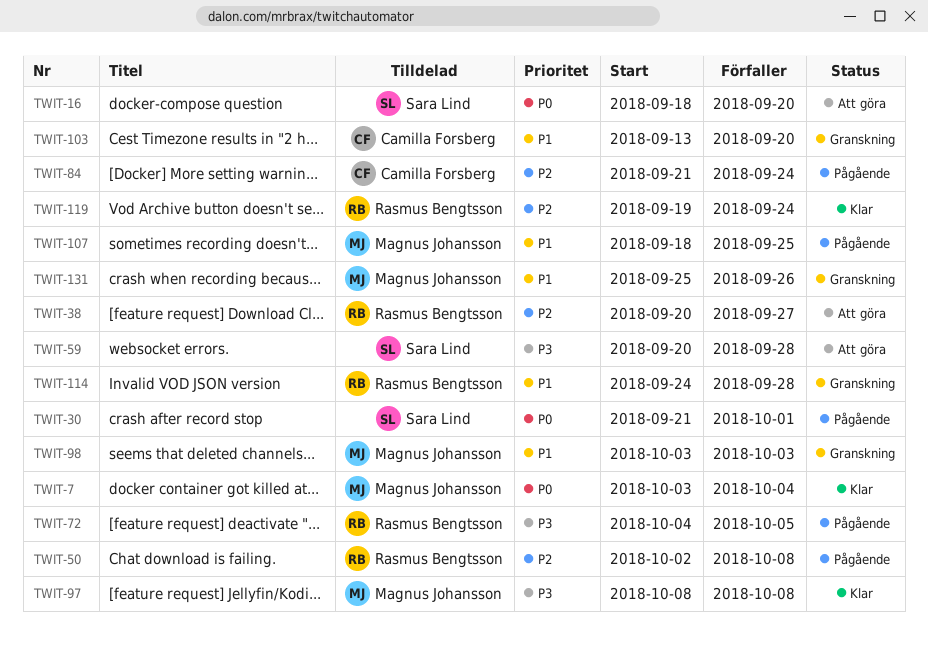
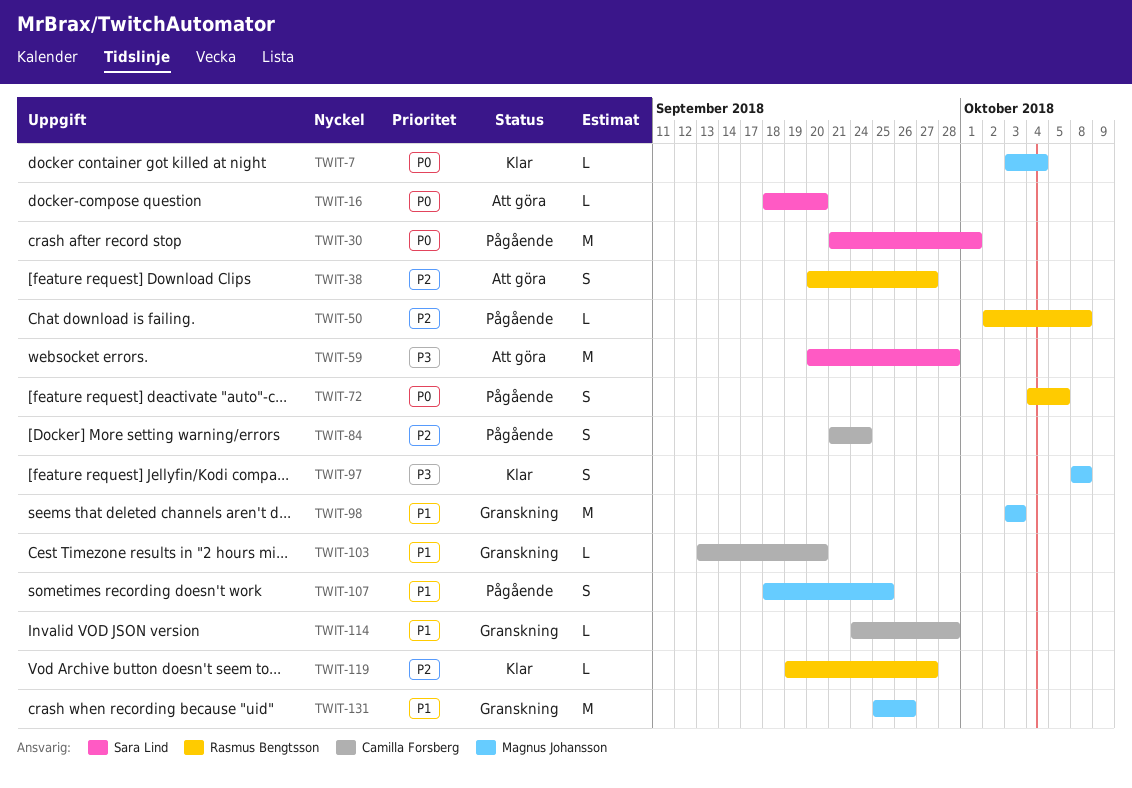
TWIT-72, priority: P3 -> P0
TWIT-114, owner: Rasmus Bengtsson -> Camilla Forsberg
TWIT-119, due: Sep 24 -> Sep 27

